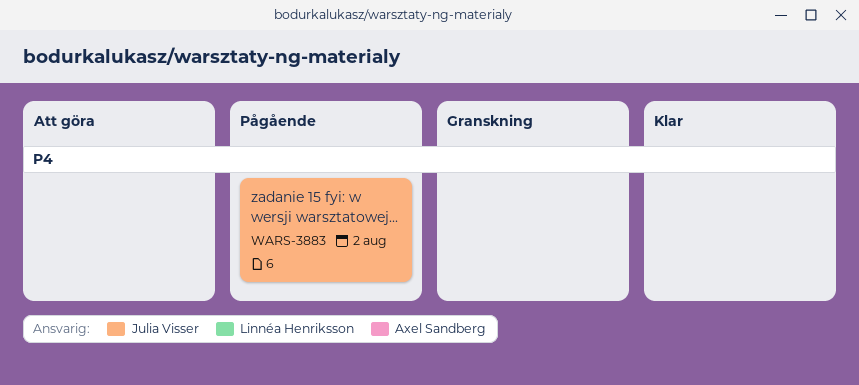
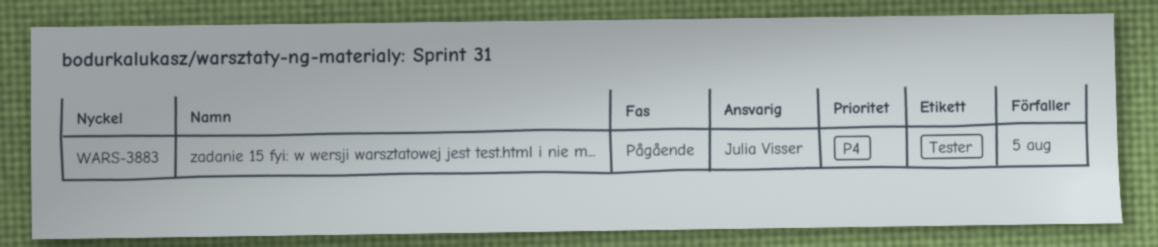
WARS-3883, due: Aug 2 -> Aug 5

